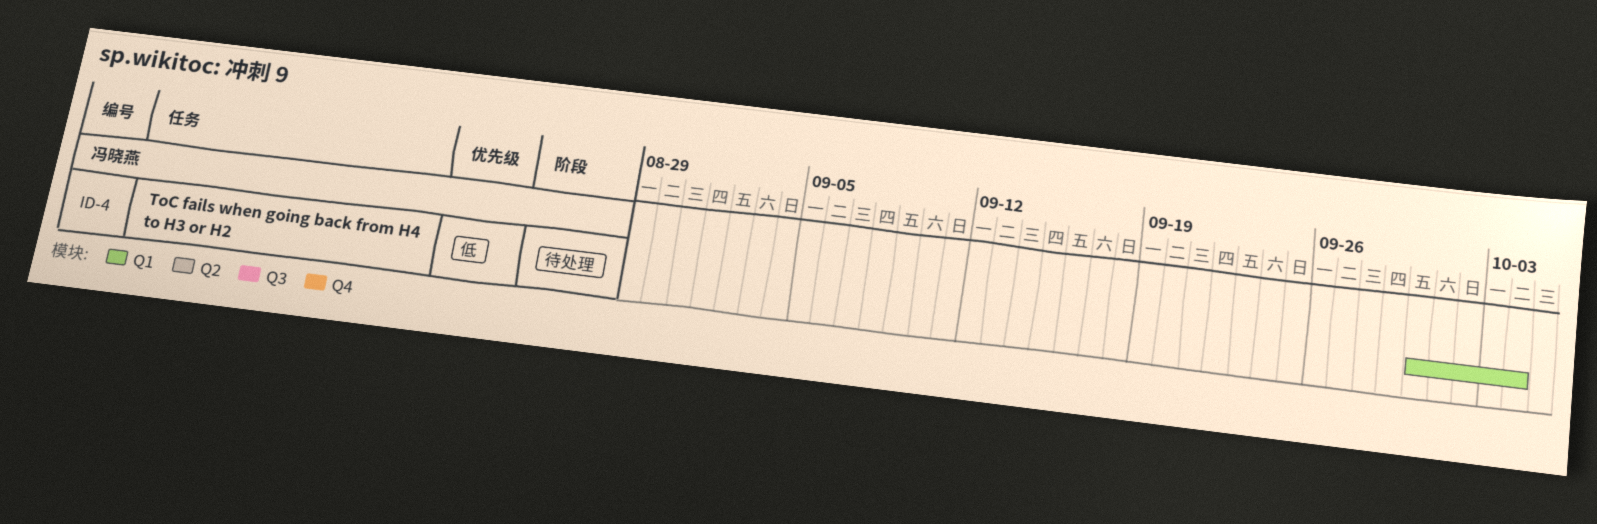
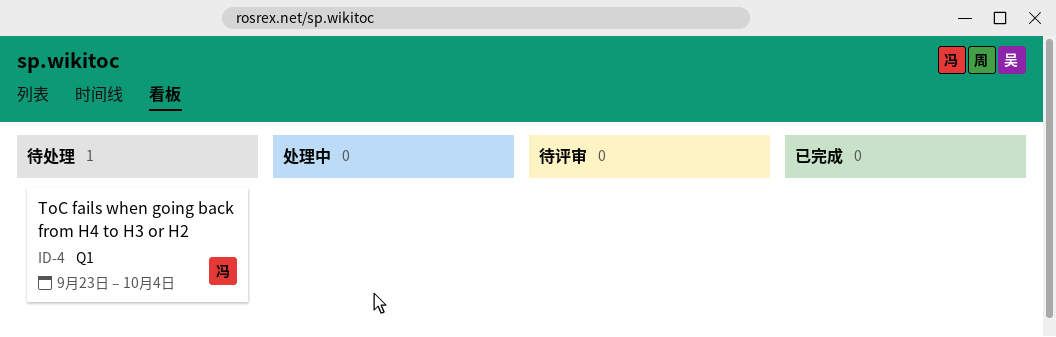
ID-4, start: Sep 30 -> Sep 23

